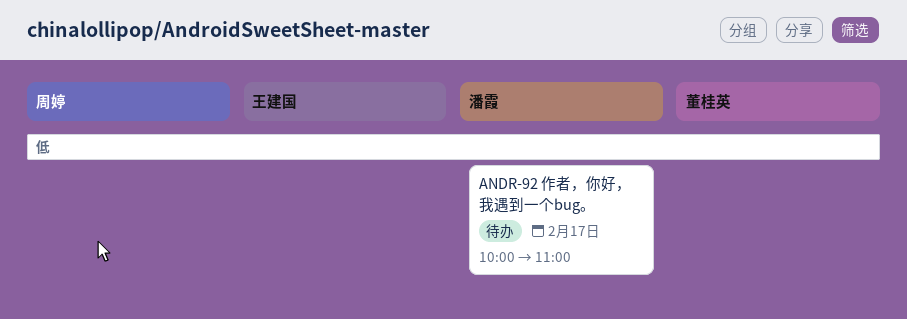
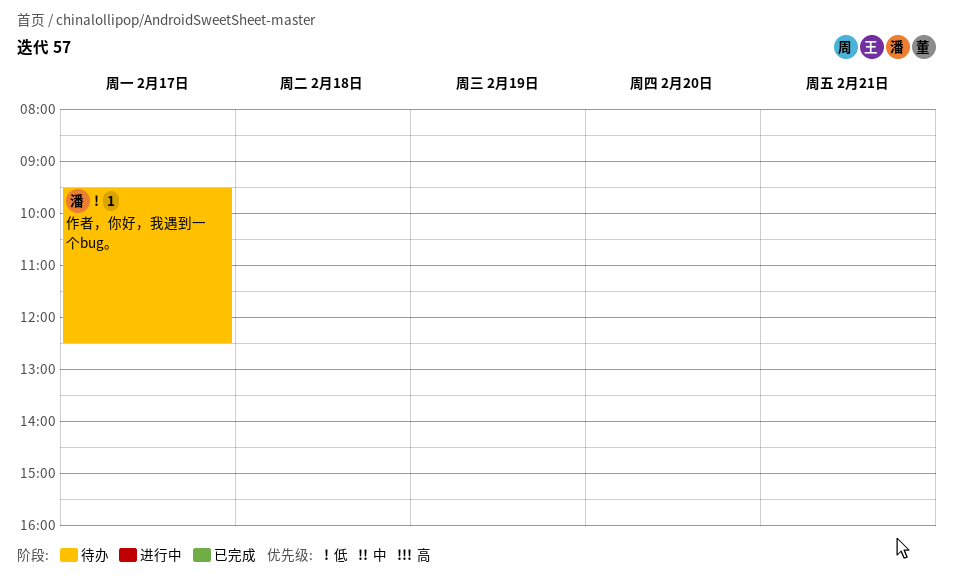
作者，你好，我遇到一个bug。, begins: 10:00 -> 09:30
作者，你好，我遇到一个bug。, ends: 11:00 -> 12:30

